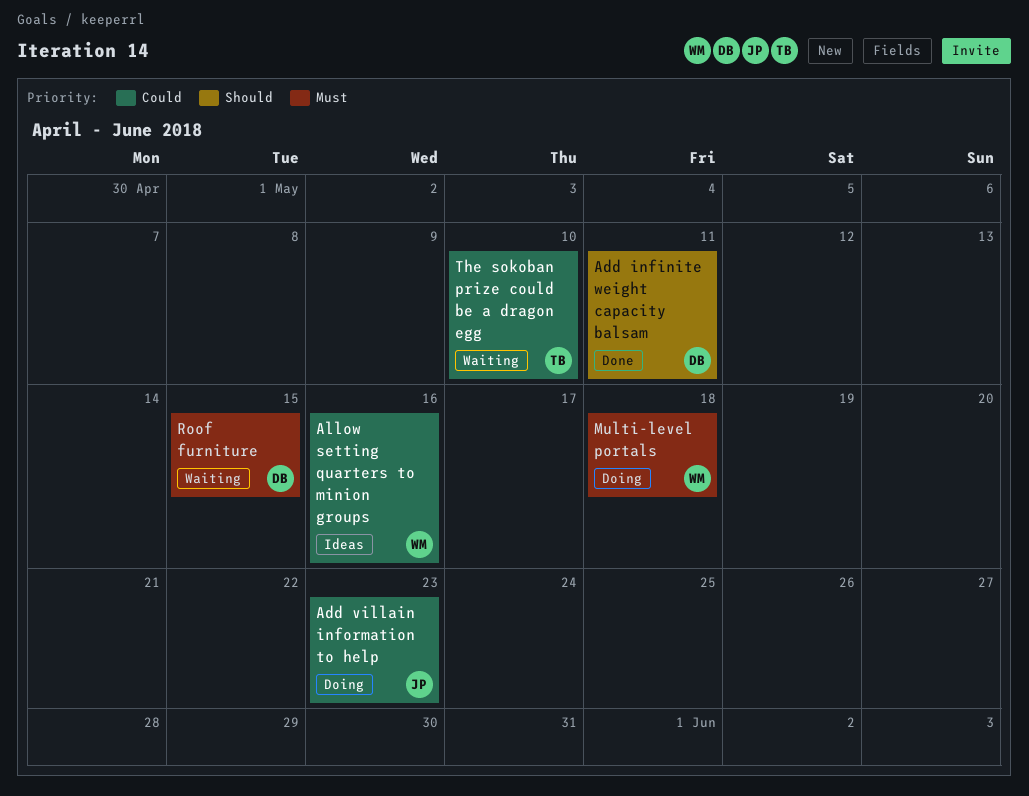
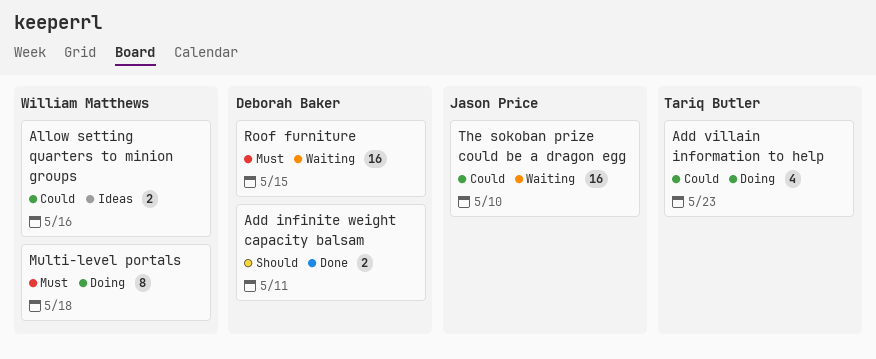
Add villain information to help, owner: Jason Price -> Tariq Butler
The sokoban prize could be a dragon egg, owner: Tariq Butler -> Jason Price

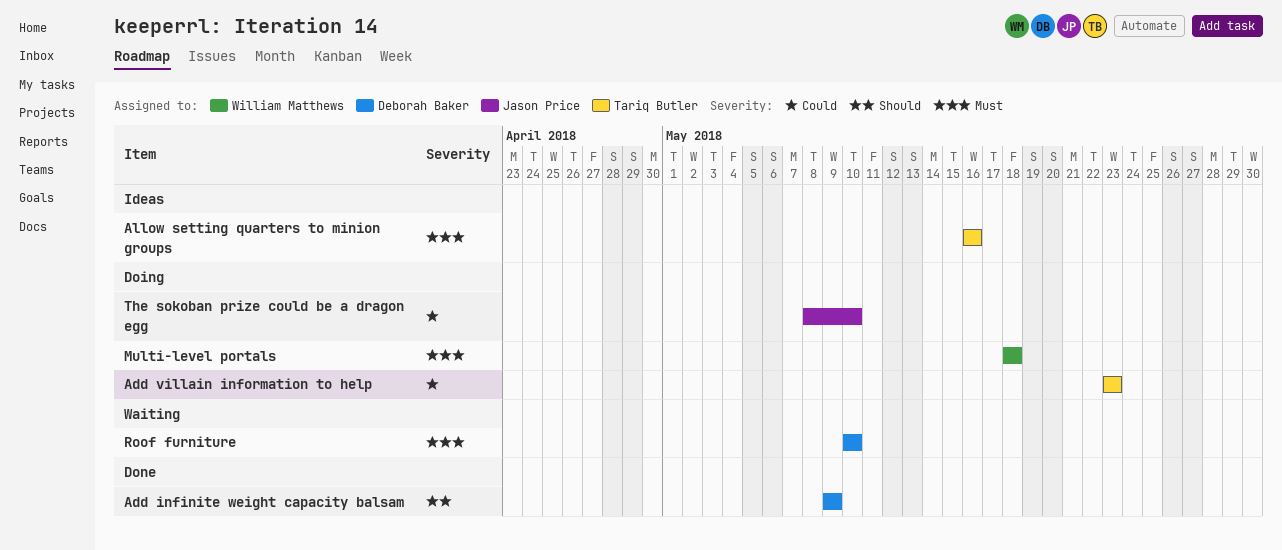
Add infinite weight capacity balsam, due: May 11 -> May 9
Allow setting quarters to minion groups, owner: William Matthews -> Tariq Butler
Allow setting quarters to minion groups, priority: Could -> Must
Roof furniture, due: May 15 -> May 10
The sokoban prize could be a dragon egg, status: Waiting -> Doing

